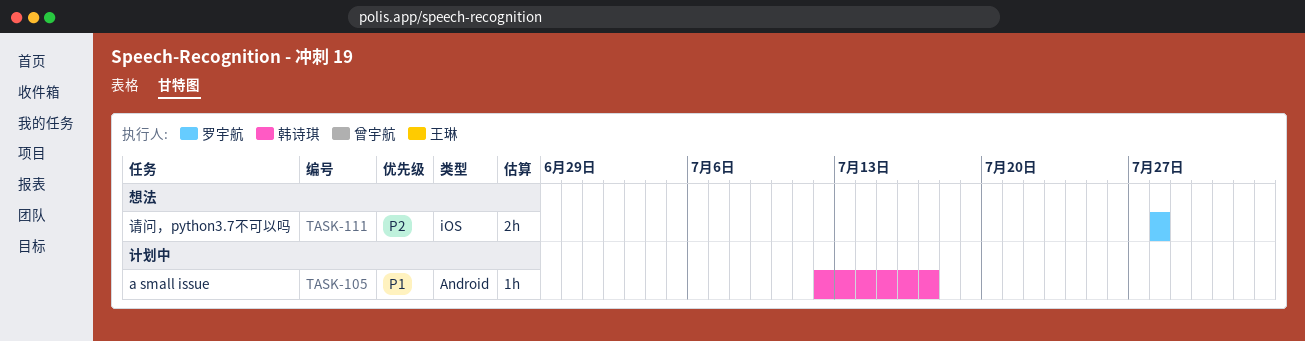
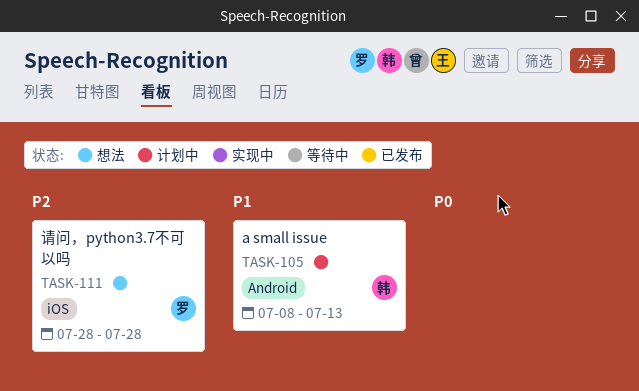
TASK-105, start: Jul 12 -> Jul 8
TASK-105, due: Jul 17 -> Jul 13

